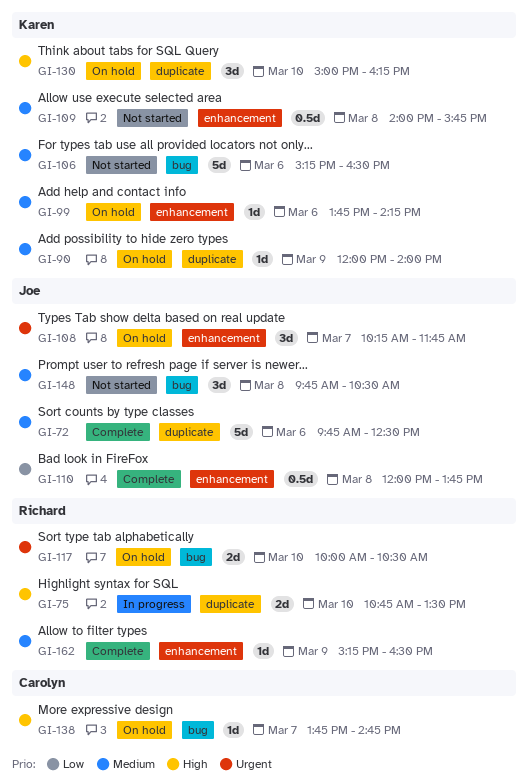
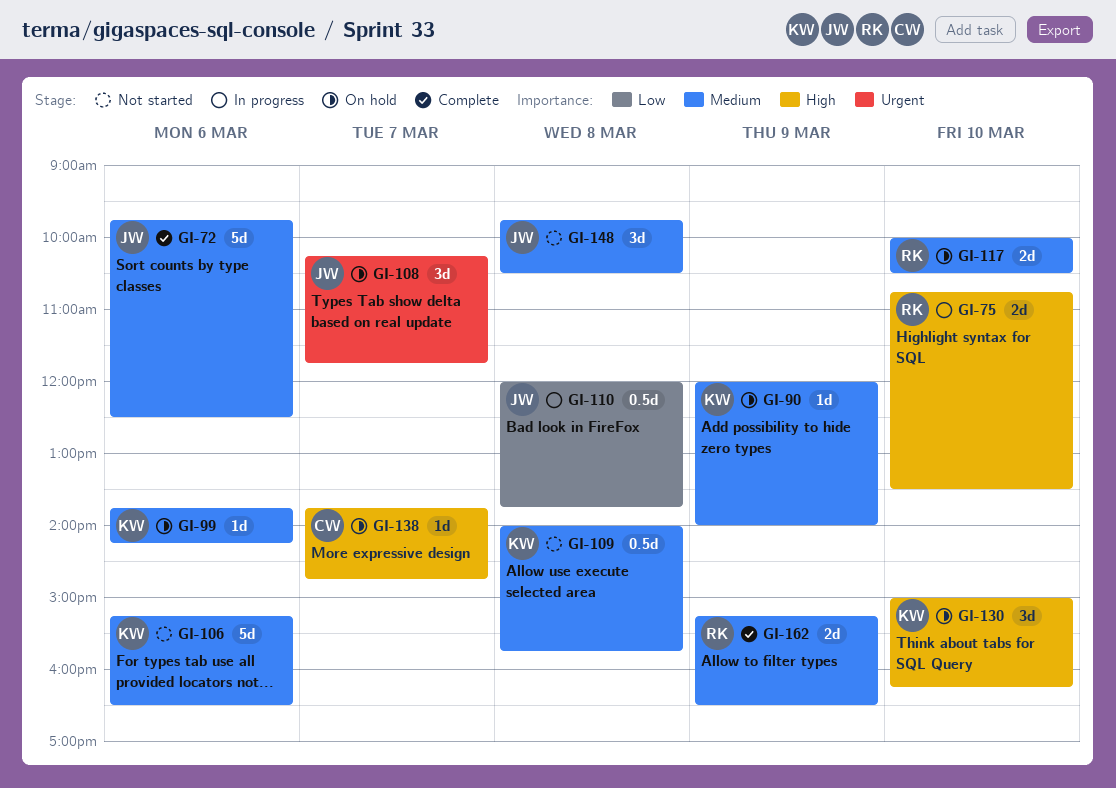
GI-110, status: Complete -> In progress
GI-117, priority: Urgent -> Medium
GI-162, estimate: 1d -> 2d

